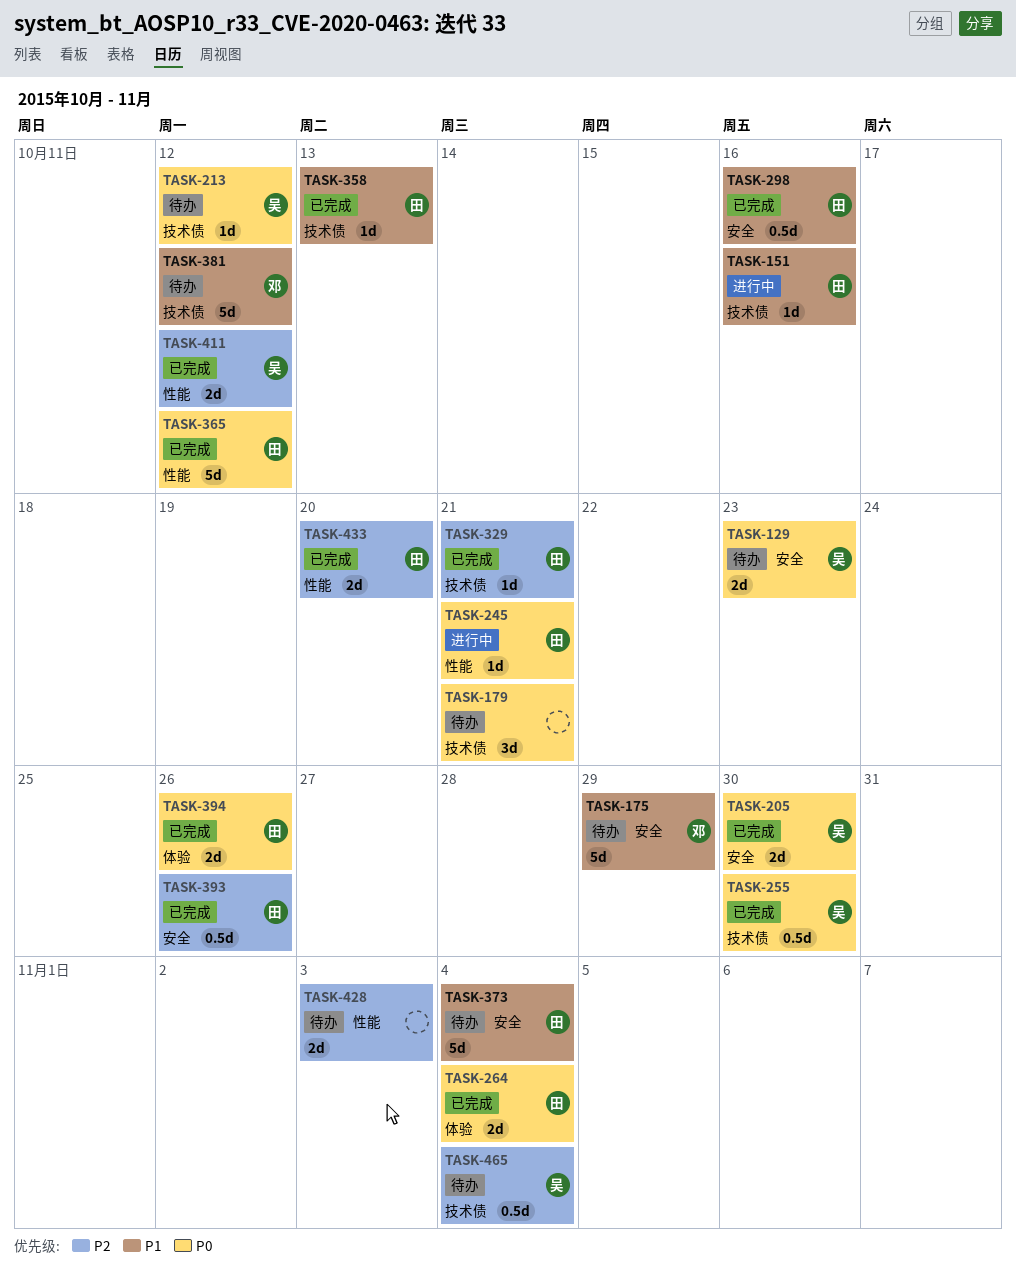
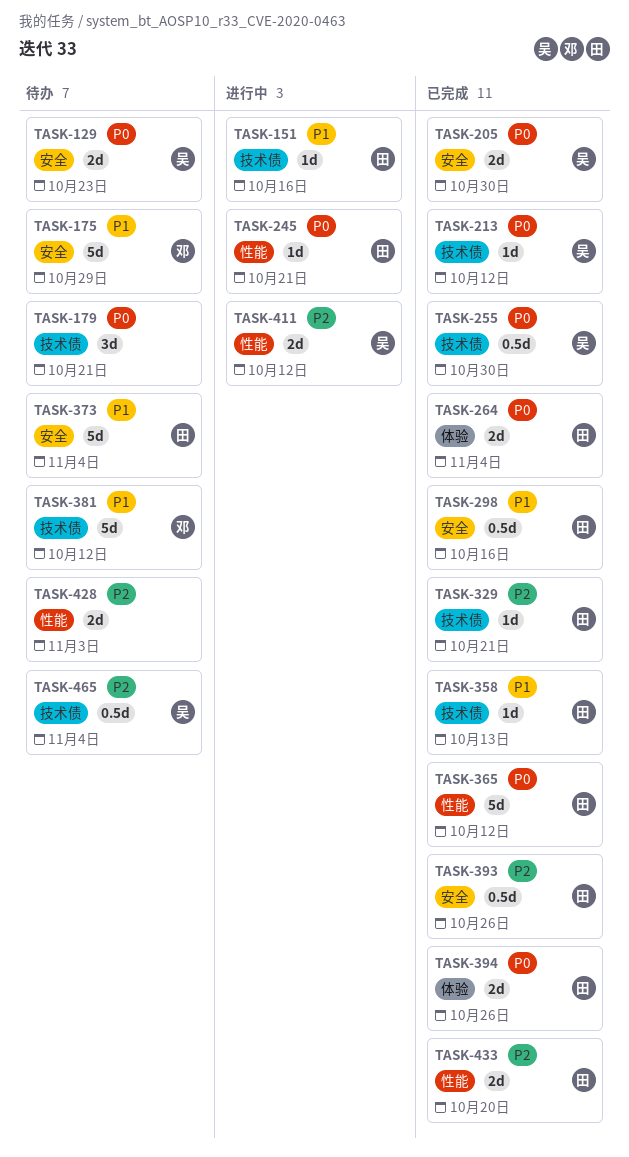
TASK-213, status: 待办 -> 已完成
TASK-411, status: 已完成 -> 进行中

